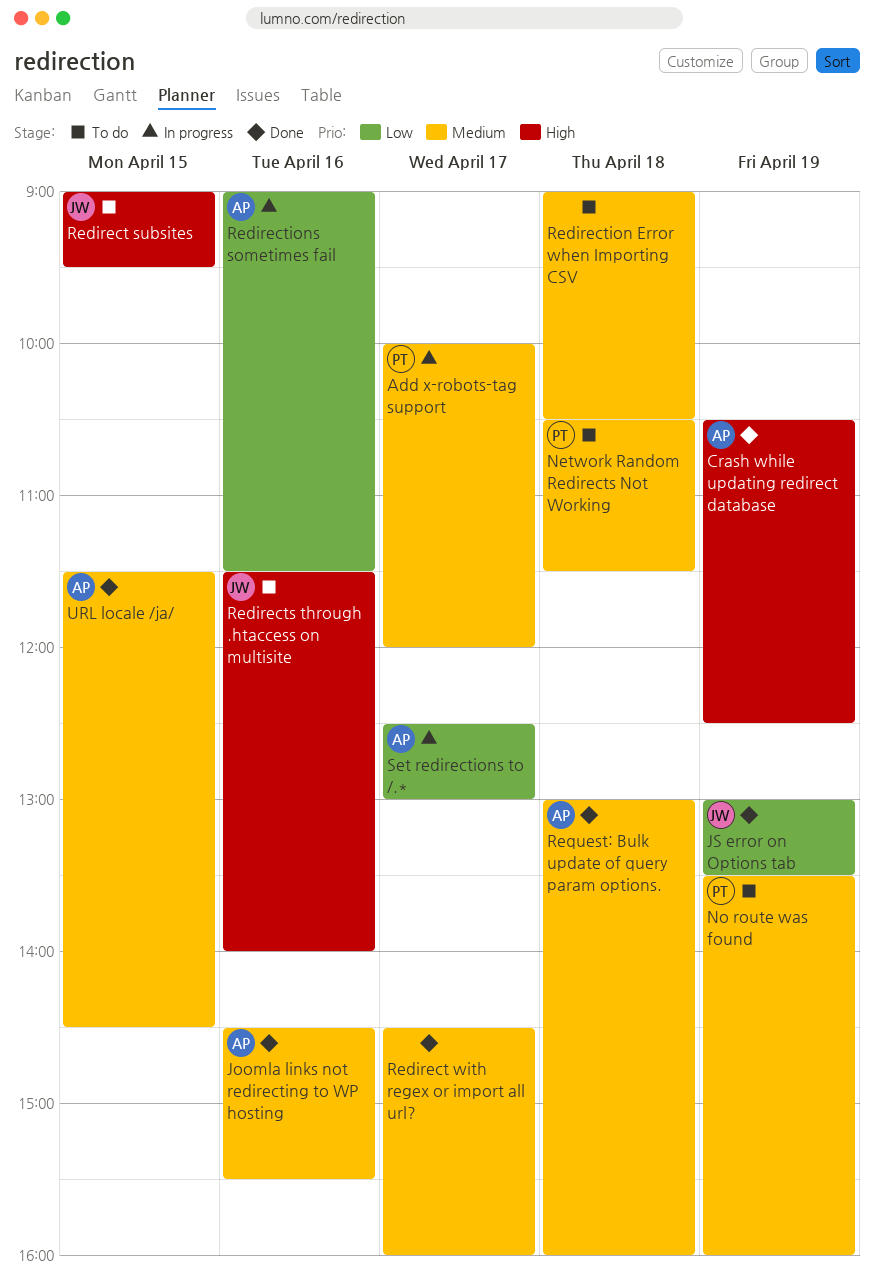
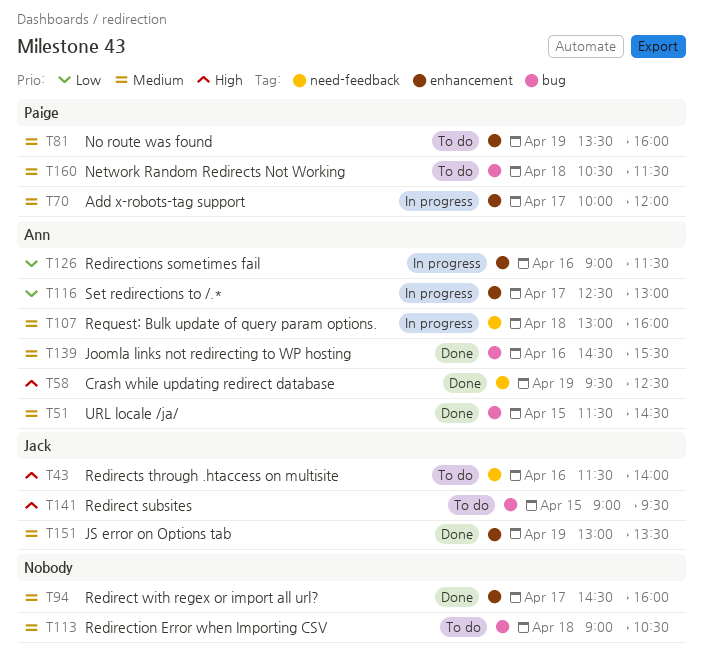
Crash while updating redirect database, begins: 10:30 -> 09:30
JS error on Options tab, priority: Low -> Medium
Request: Bulk update of query param options., status: Done -> In progress

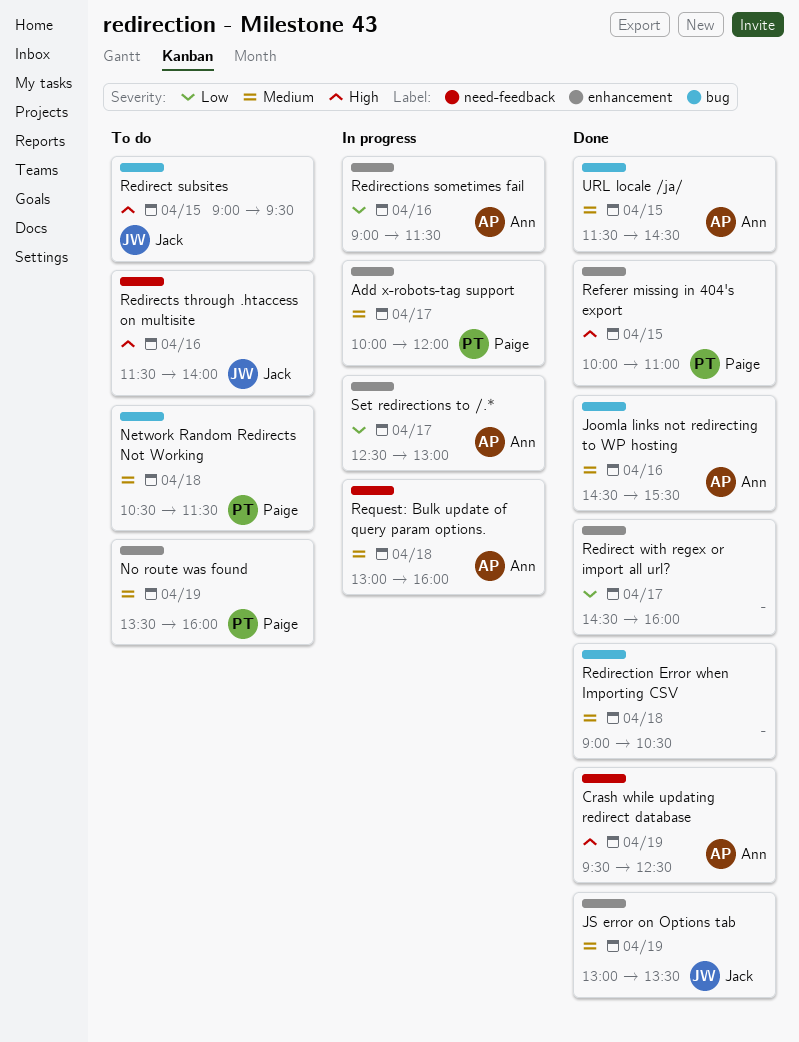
Redirect with regex or import all url?, priority: Medium -> Low
Redirection Error when Importing CSV, status: To do -> Done
Referer missing in 404's export: none -> present

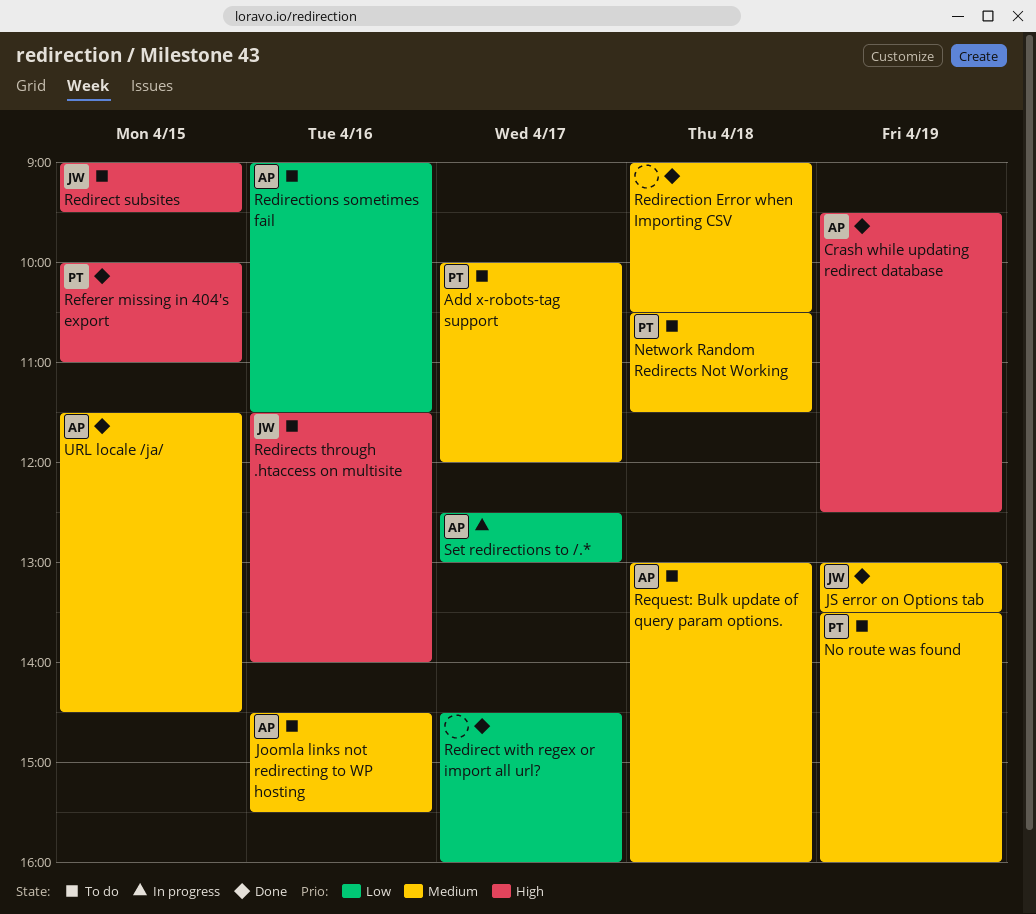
Add x-robots-tag support, status: In progress -> To do
Joomla links not redirecting to WP hosting, status: Done -> To do
Redirections sometimes fail, status: In progress -> To do
Request: Bulk update of query param options., status: In progress -> To do

